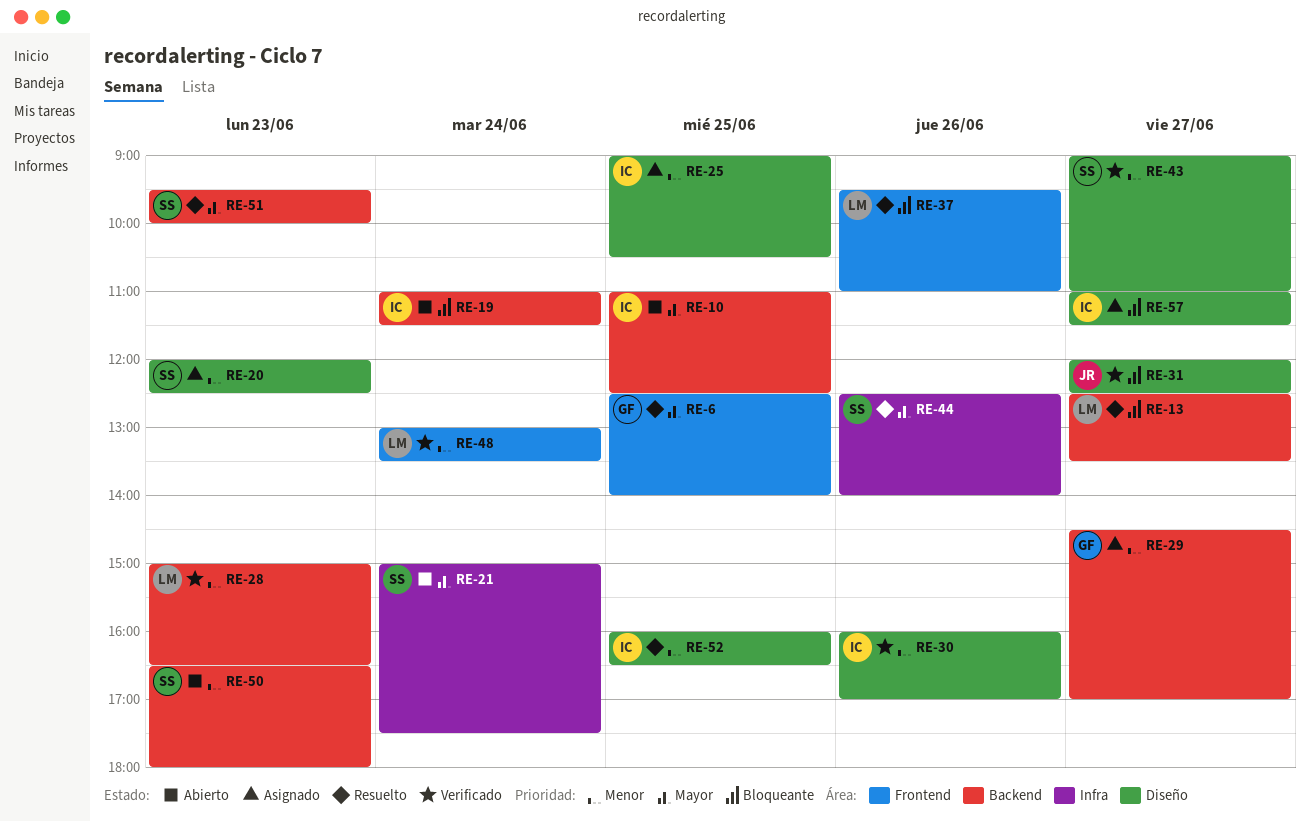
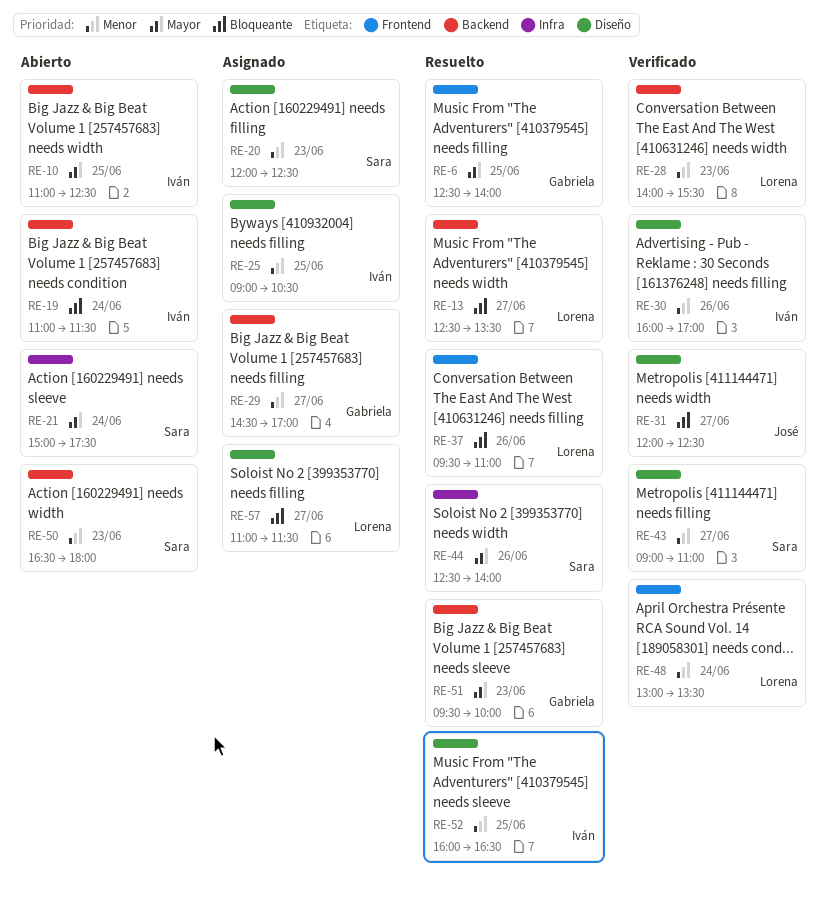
RE-28, begins: 15:00 -> 14:00
RE-28, ends: 16:30 -> 15:30
RE-51, owner: Sara -> Gabriela
RE-57, owner: Iván -> Lorena

